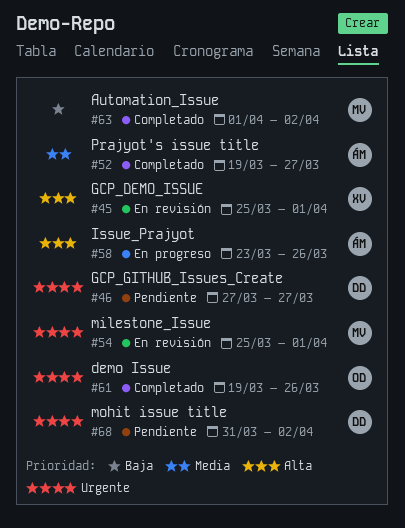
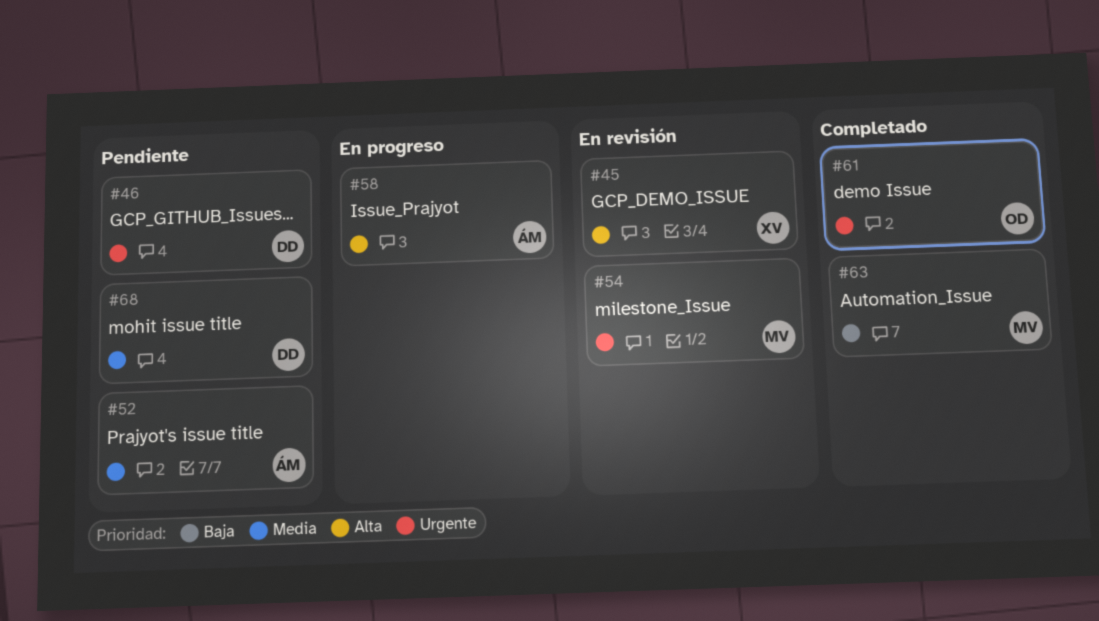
#52, status: Completado -> Pendiente
#68, priority: Urgente -> Media

